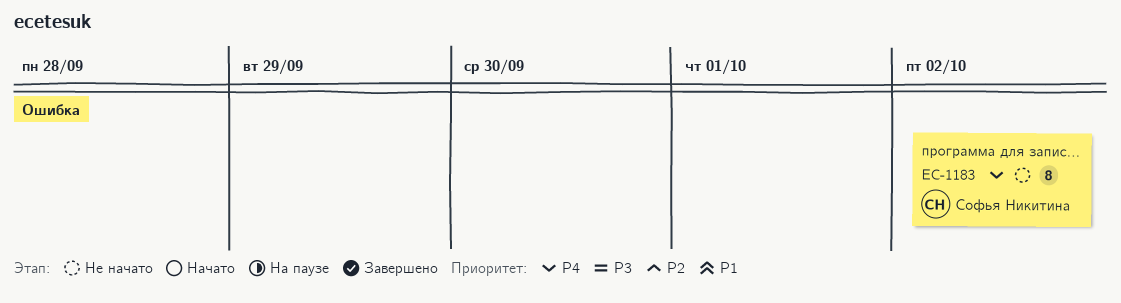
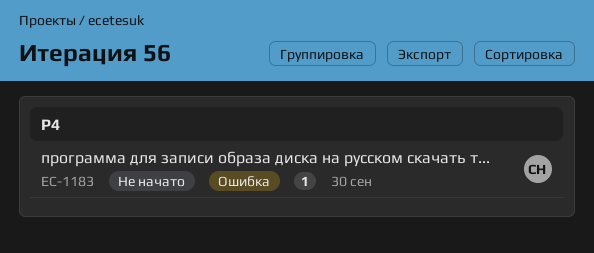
EC-1183, estimate: 8 -> 1
EC-1183, due: Oct 2 -> Sep 30

